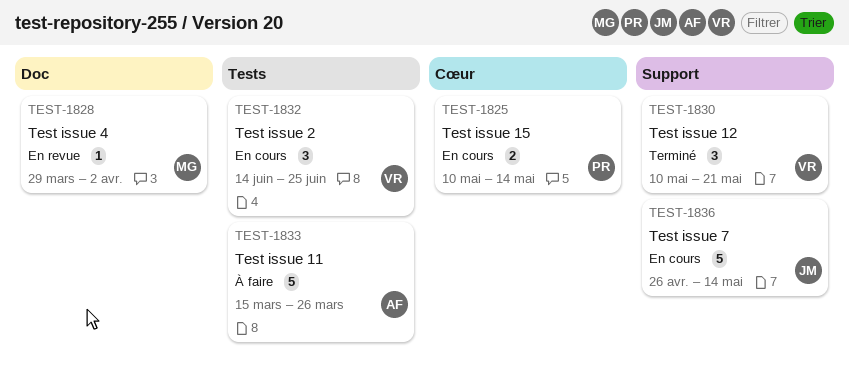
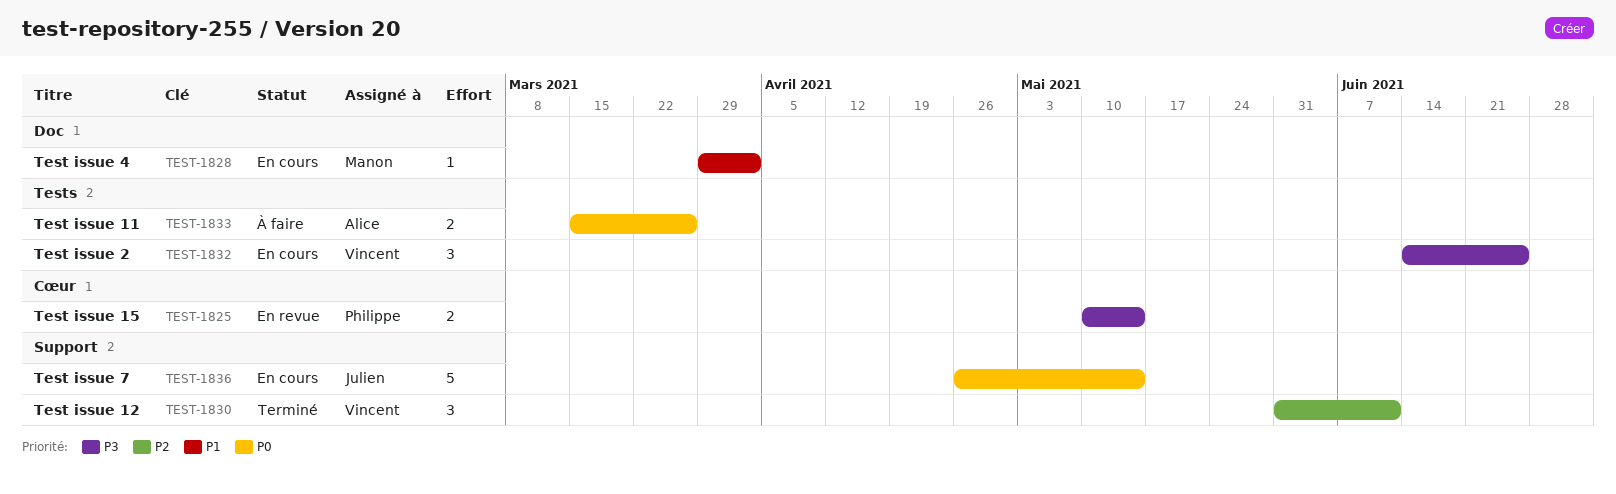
TEST-1825, status: En cours -> En revue
TEST-1828, status: En revue -> En cours
TEST-1830, start: May 10 -> May 31
TEST-1830, due: May 21 -> Jun 11
TEST-1833, estimate: 5 -> 2

